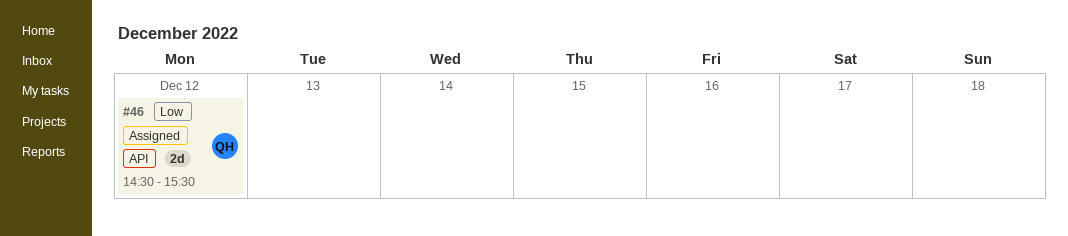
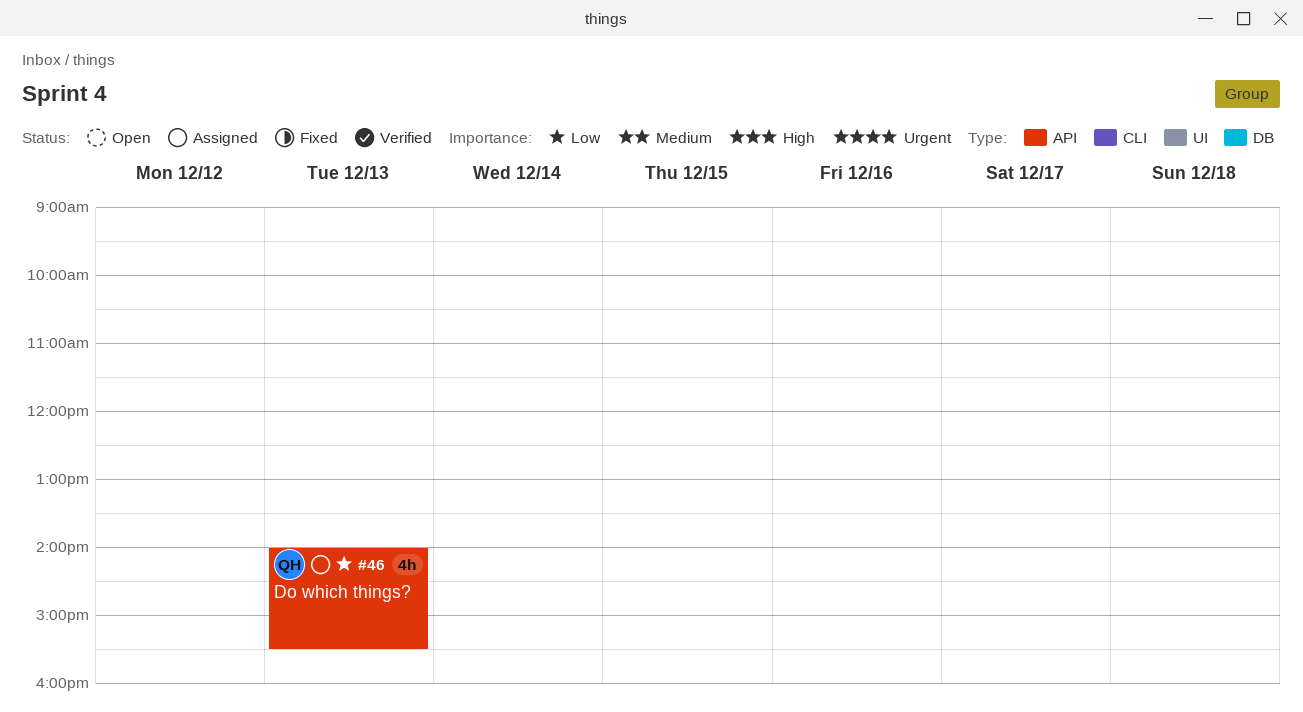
#46, estimate: 2d -> 4h
#46, day: Dec 12 -> Dec 13
#46, begins: 14:30 -> 14:00

